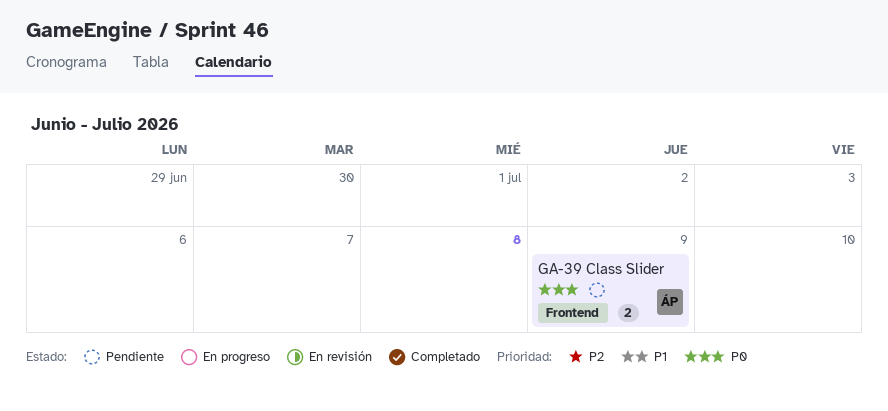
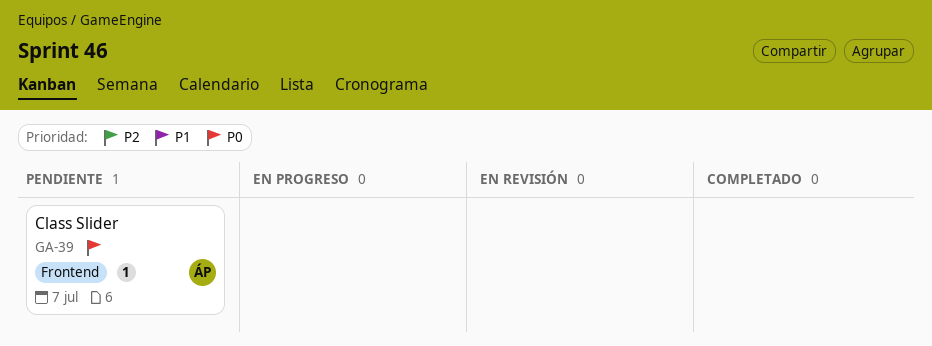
GA-39, estimate: 2 -> 1
GA-39, due: Jul 9 -> Jul 7

